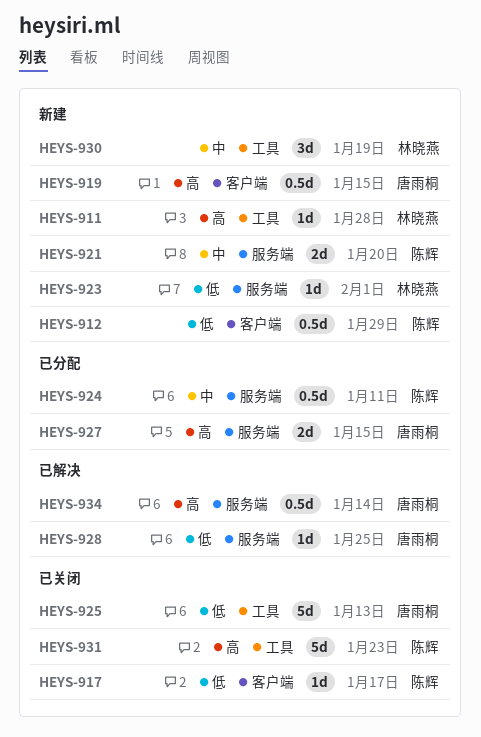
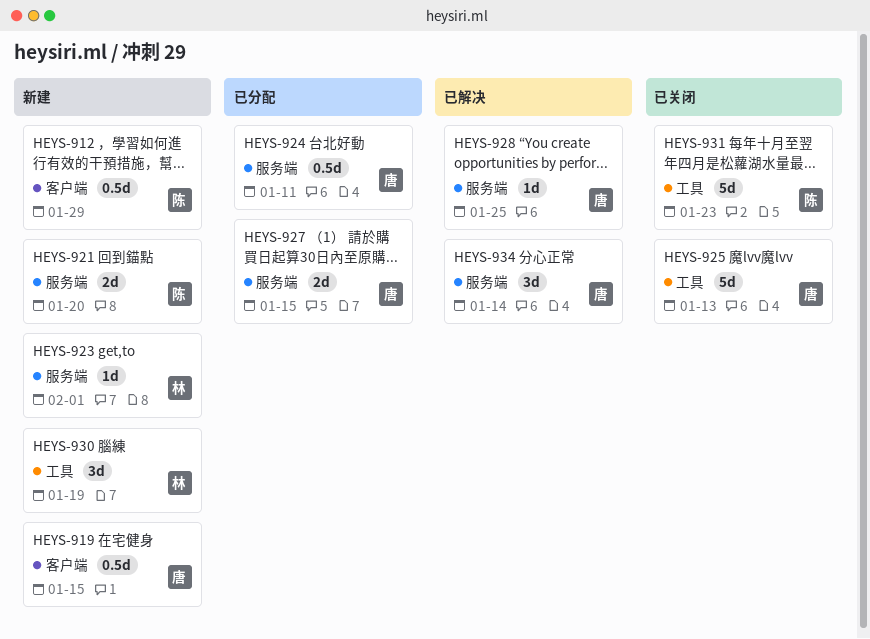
HEYS-911: present -> none
HEYS-917: present -> none
HEYS-924, owner: 陈辉 -> 唐雨桐
HEYS-934, estimate: 0.5d -> 3d

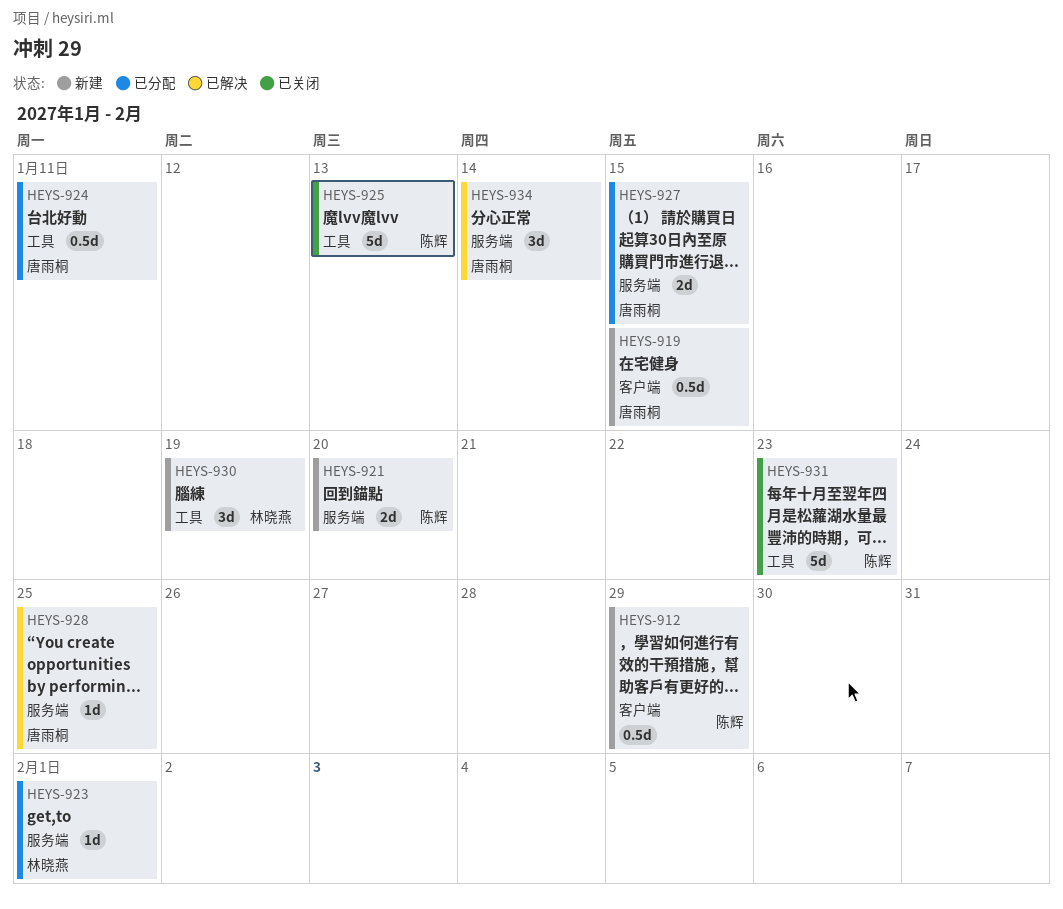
HEYS-923, status: 新建 -> 已分配
HEYS-924, label: 服务端 -> 工具
HEYS-925, owner: 唐雨桐 -> 陈辉

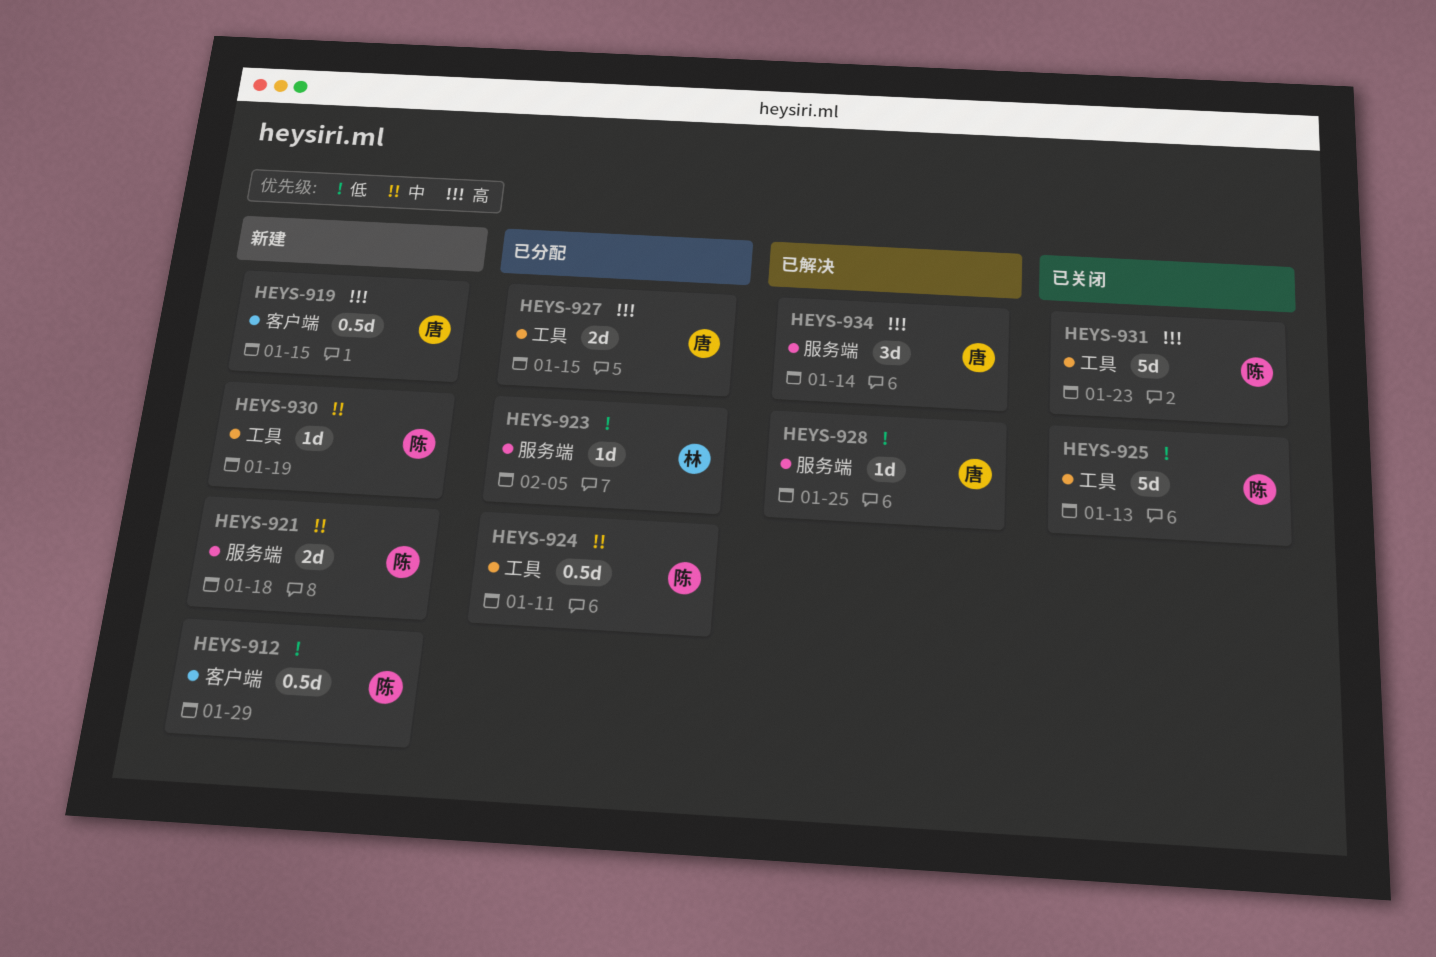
HEYS-921, due: Jan 20 -> Jan 18
HEYS-923, due: Feb 1 -> Feb 5
HEYS-924, owner: 唐雨桐 -> 陈辉
HEYS-927, label: 服务端 -> 工具
HEYS-930, owner: 林晓燕 -> 陈辉
HEYS-930, estimate: 3d -> 1d

